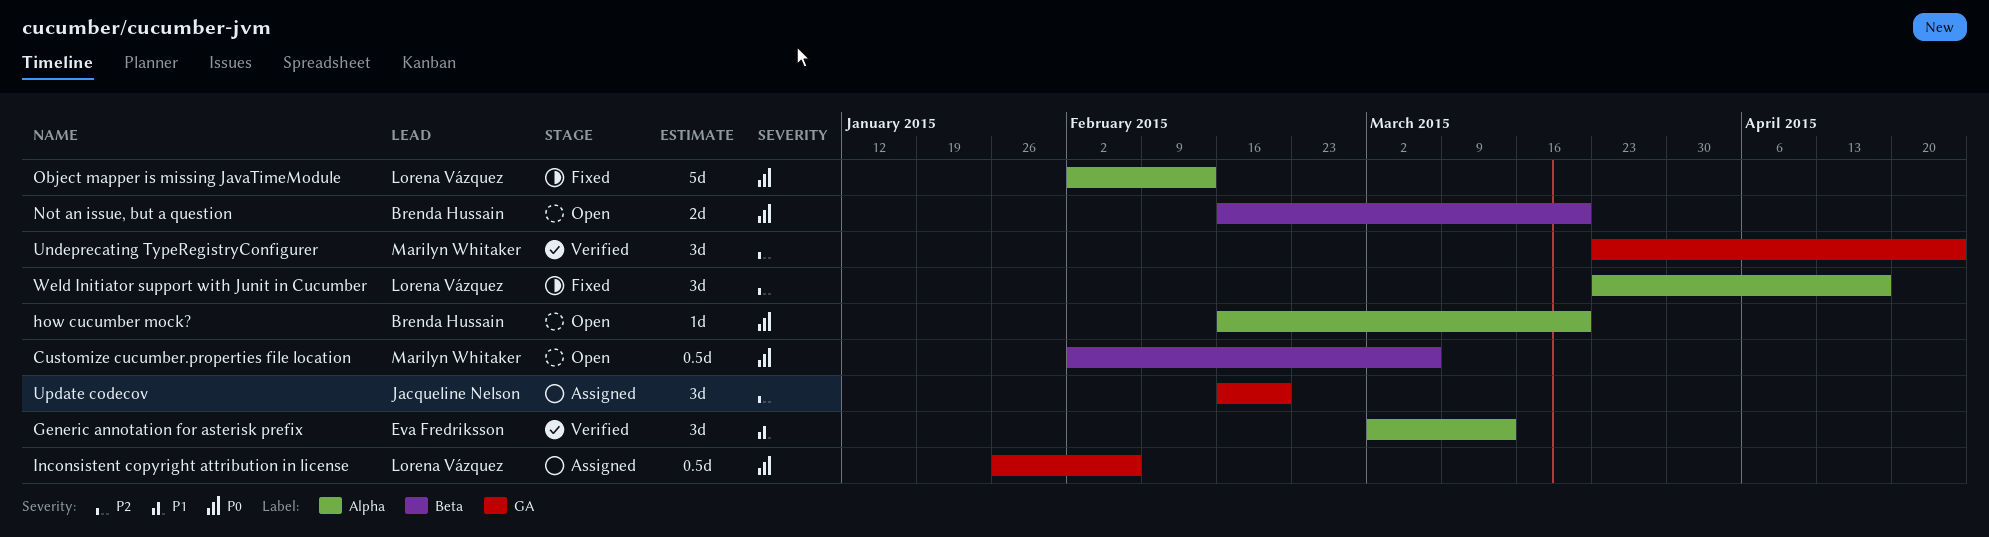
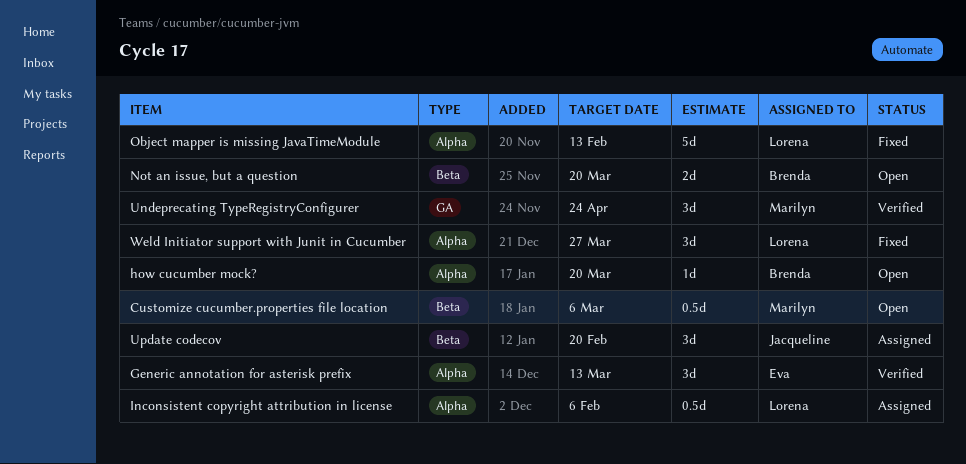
Inconsistent copyright attribution in license, label: GA -> Alpha
Update codecov, label: GA -> Beta
Weld Initiator support with Junit in Cucumber, due: Apr 17 -> Mar 27

